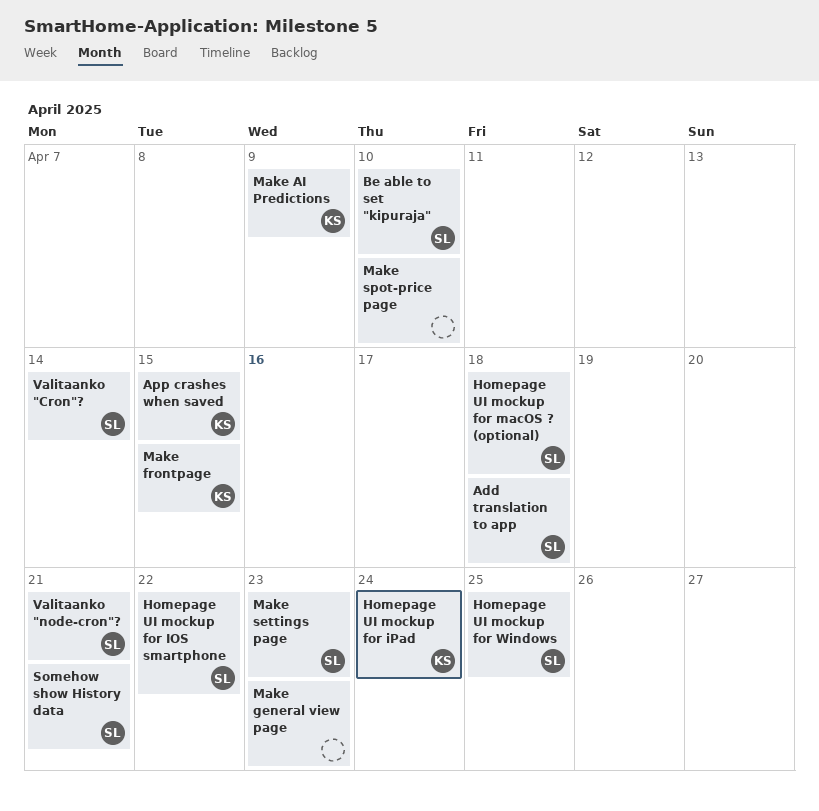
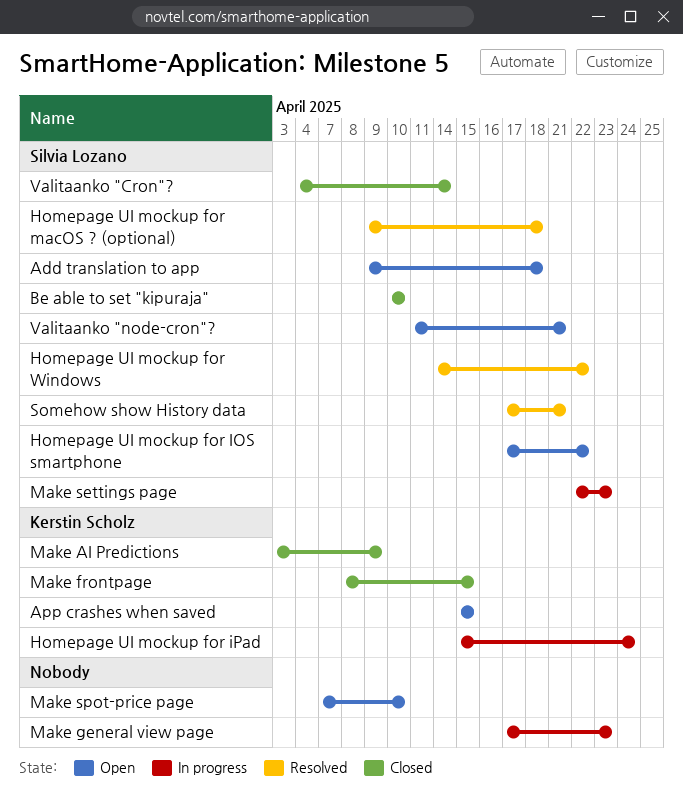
Homepage UI mockup for Windows, due: Apr 25 -> Apr 22

